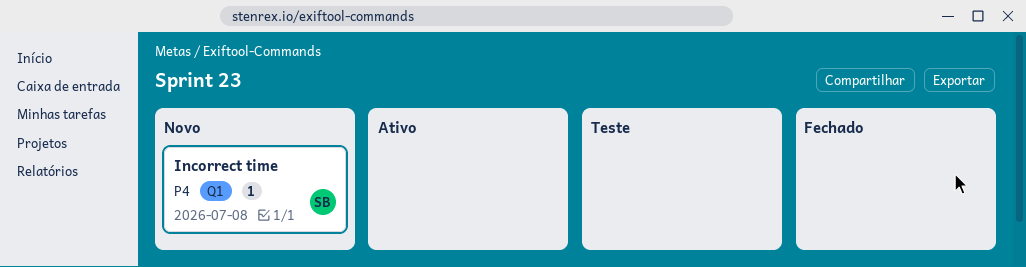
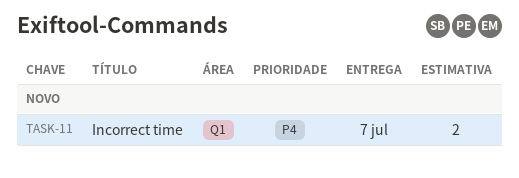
Incorrect time, estimate: 1 -> 2
Incorrect time, due: Jul 8 -> Jul 7

